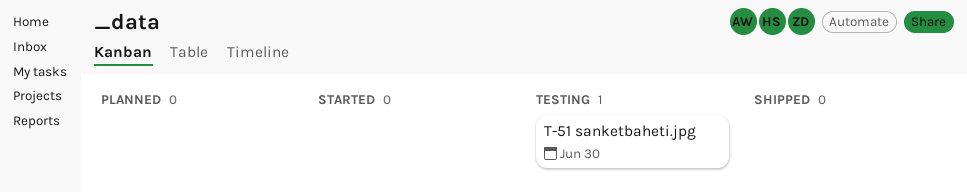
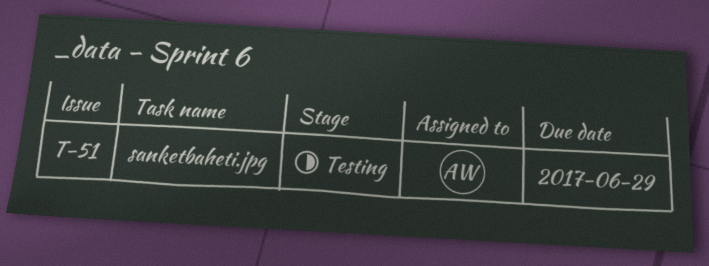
T-51, due: Jun 30 -> Jun 29

